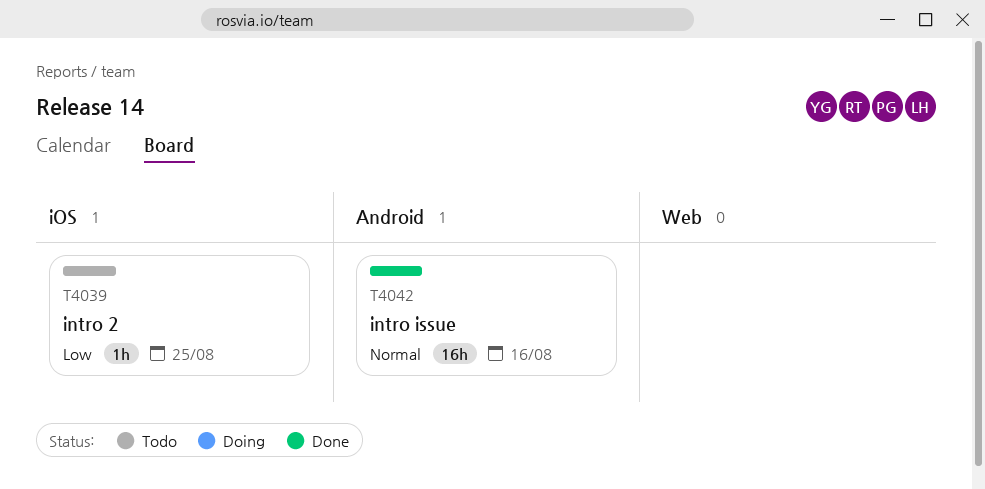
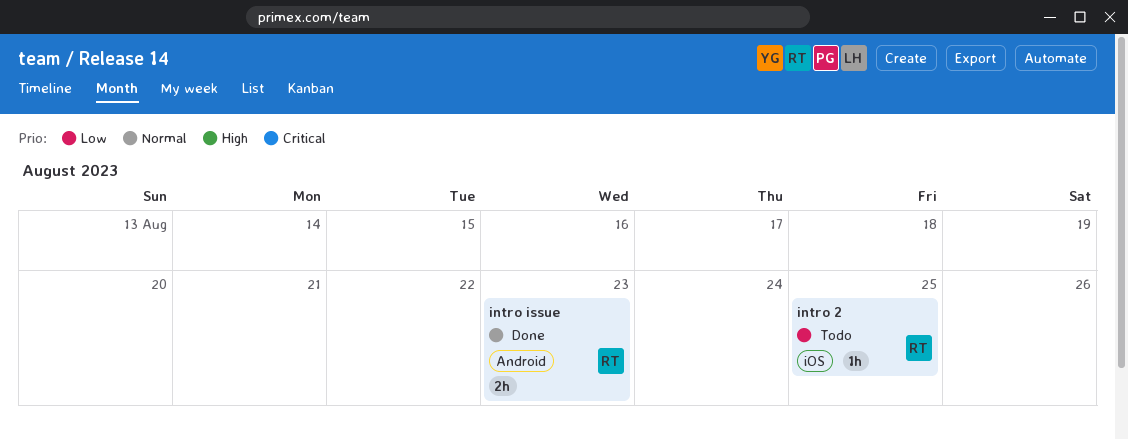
intro issue, estimate: 16h -> 2h
intro issue, due: Aug 16 -> Aug 23

